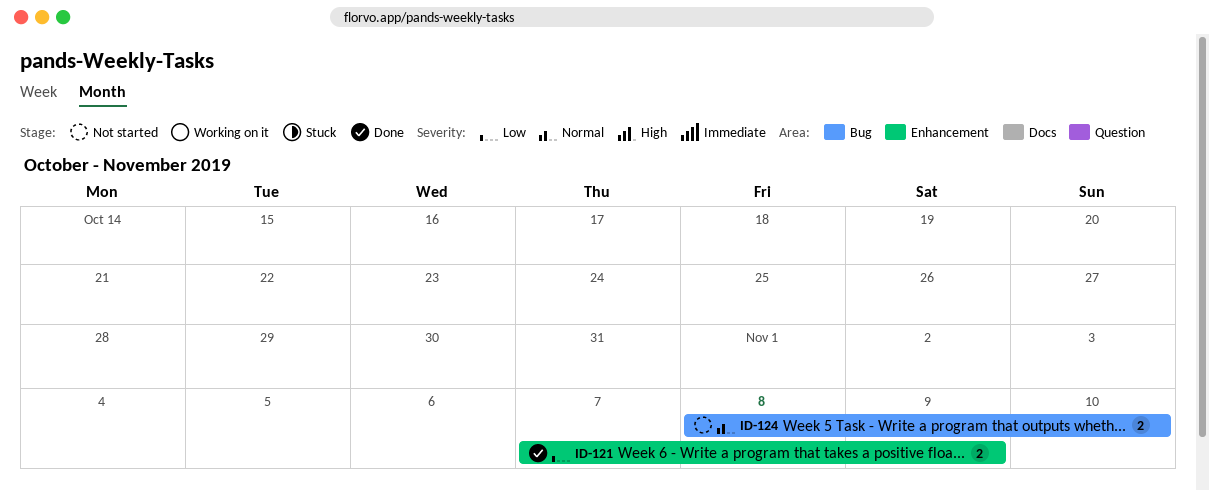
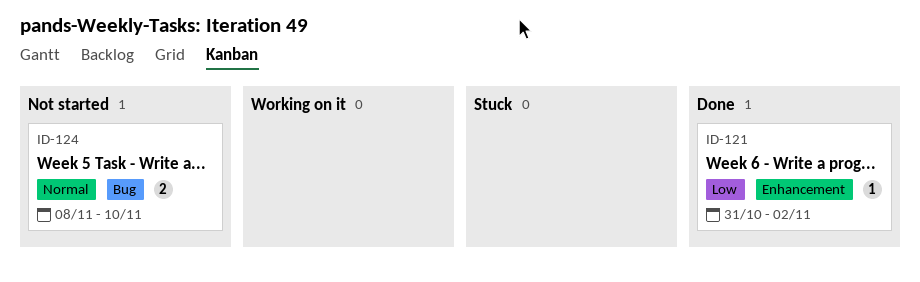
ID-121, estimate: 2 -> 1
ID-121, start: Nov 7 -> Oct 31
ID-121, due: Nov 9 -> Nov 2

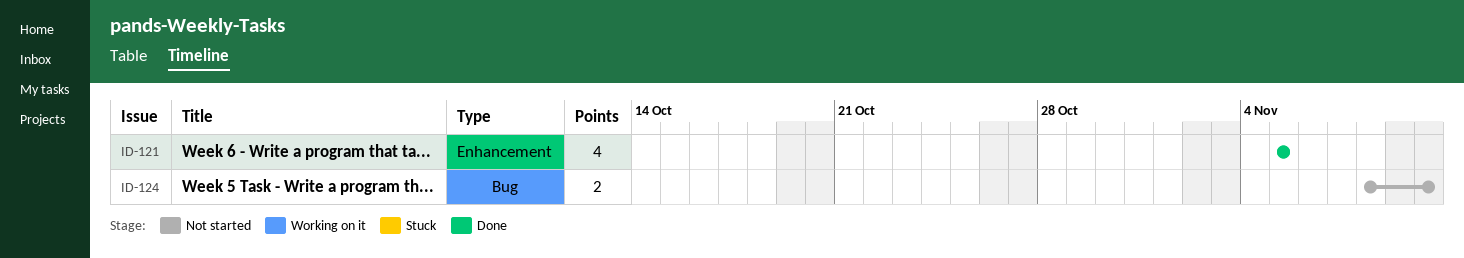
ID-121, estimate: 1 -> 4
ID-121, start: Oct 31 -> Nov 5
ID-121, due: Nov 2 -> Nov 5

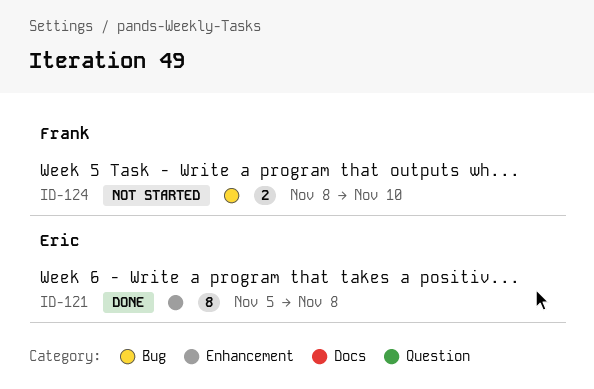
ID-121, estimate: 4 -> 8
ID-121, due: Nov 5 -> Nov 8

